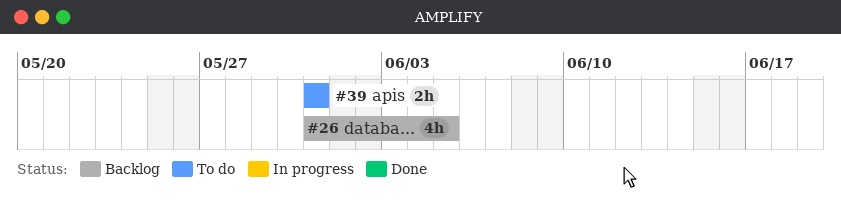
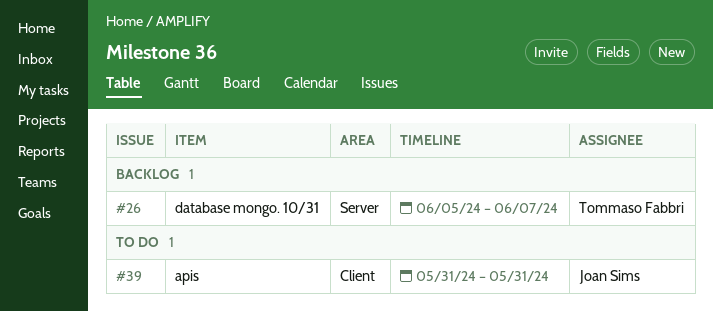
#26, start: May 31 -> Jun 5
#26, due: Jun 5 -> Jun 7

